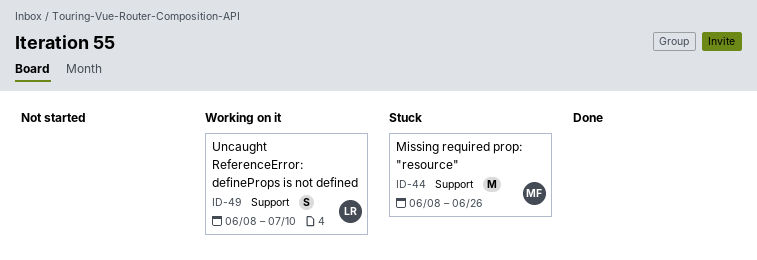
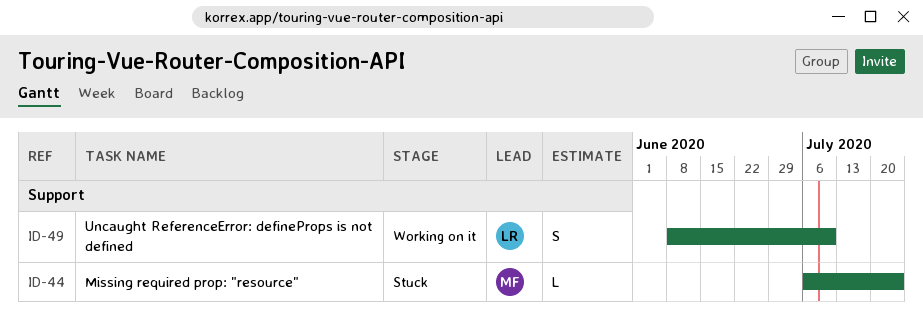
ID-44, estimate: M -> L
ID-44, start: Jun 8 -> Jul 6
ID-44, due: Jun 26 -> Jul 24

